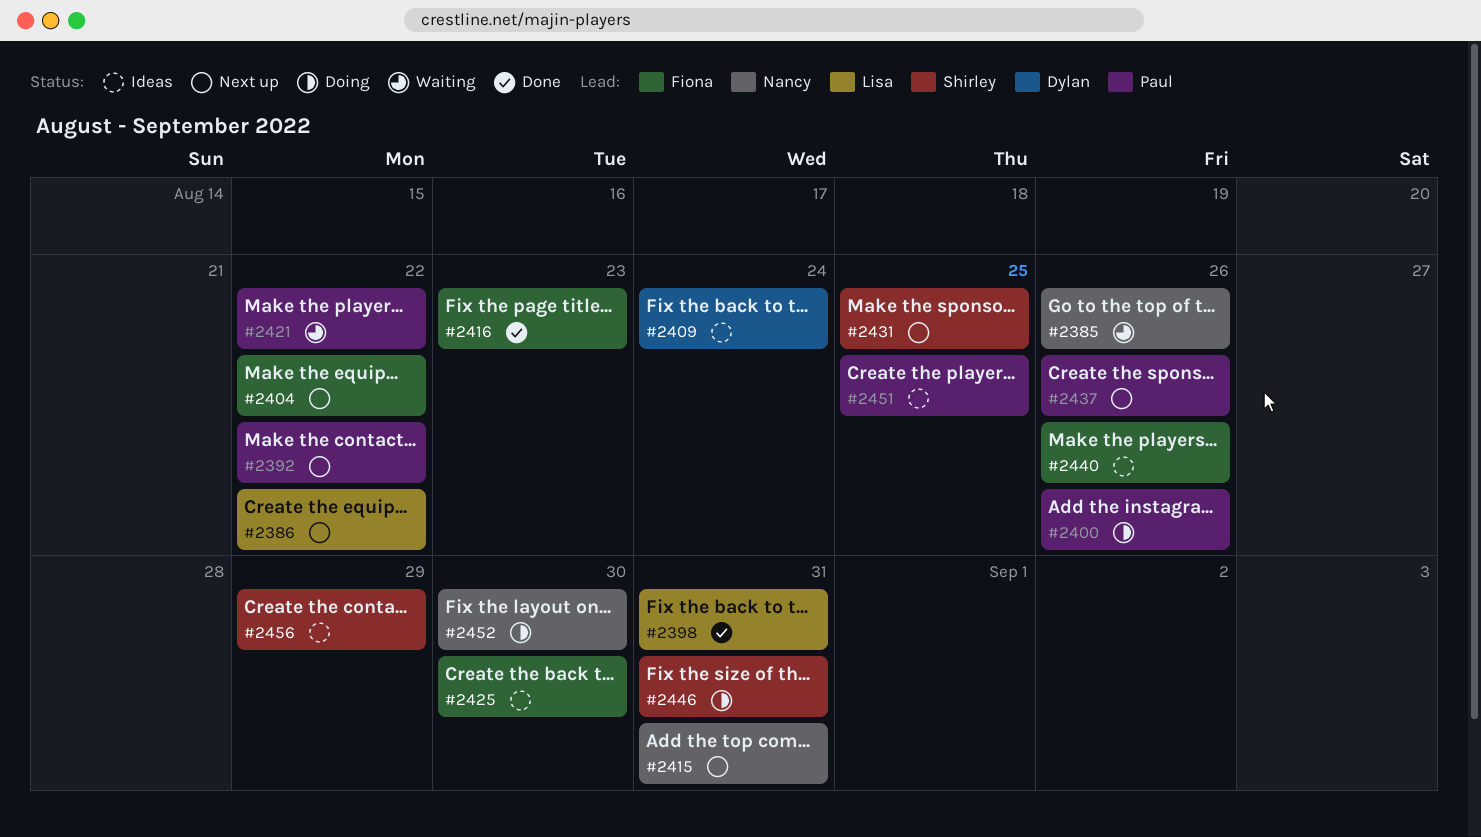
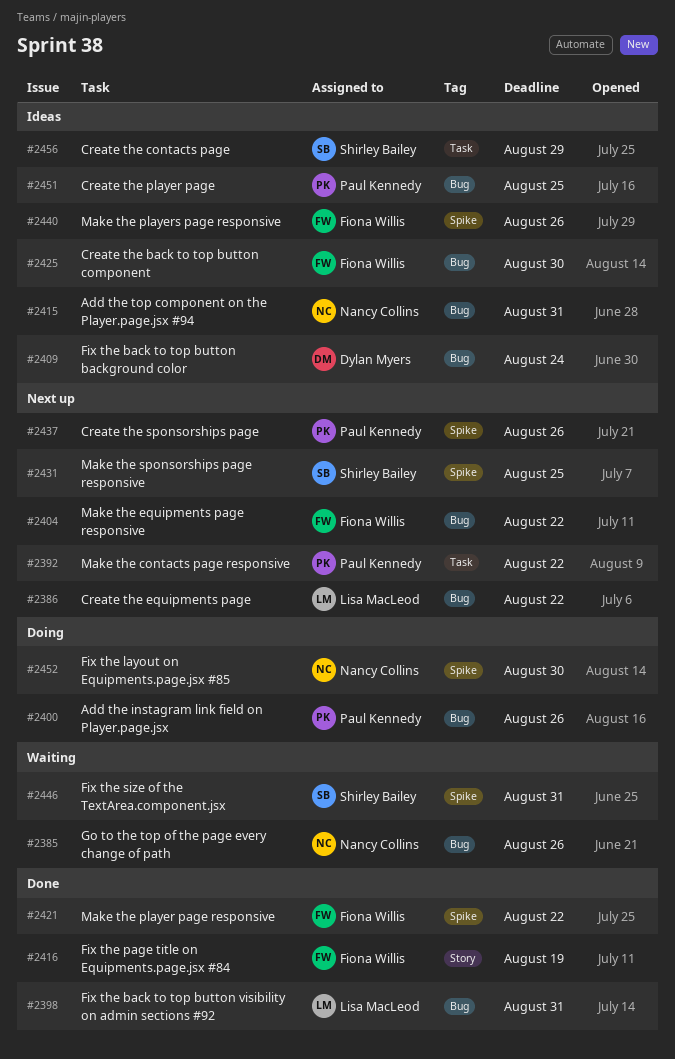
#2415, status: Next up -> Ideas
#2416, due: Aug 23 -> Aug 19
#2421, status: Waiting -> Done
#2421, owner: Paul Kennedy -> Fiona Willis
#2446, status: Doing -> Waiting

